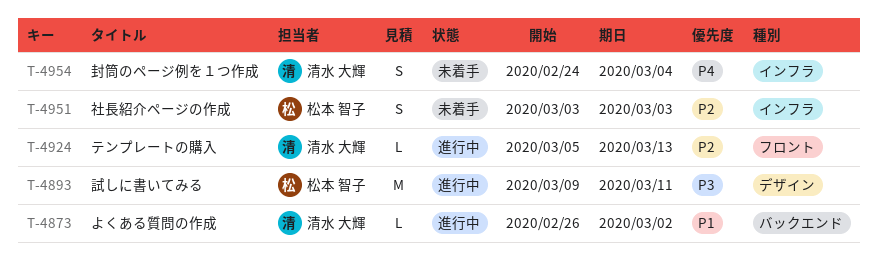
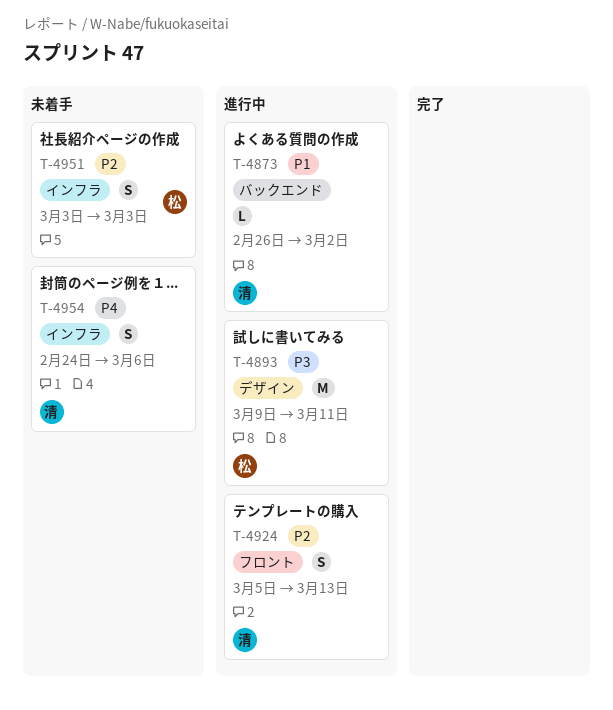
T-4924, estimate: L -> S
T-4954, due: Mar 4 -> Mar 6

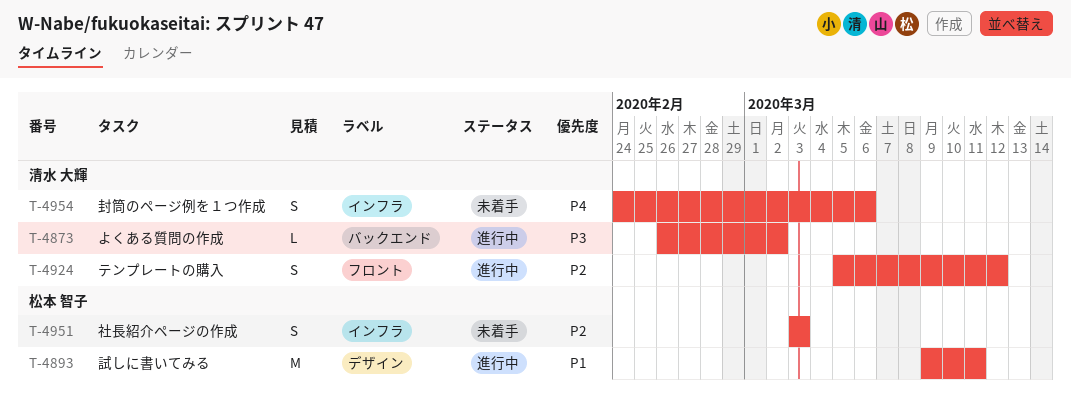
T-4873, priority: P1 -> P3
T-4893, priority: P3 -> P1
T-4924, due: Mar 13 -> Mar 12

